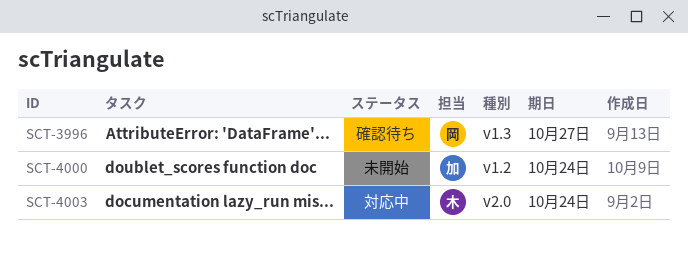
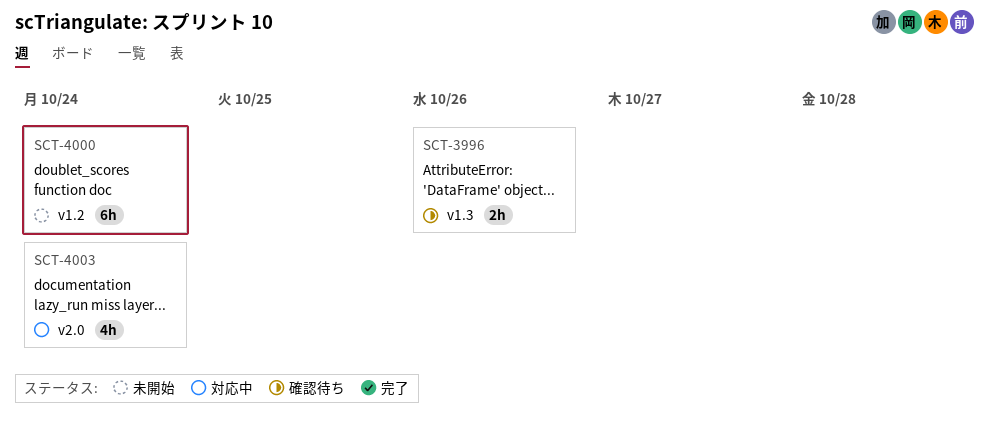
SCT-3996, due: Oct 27 -> Oct 26

